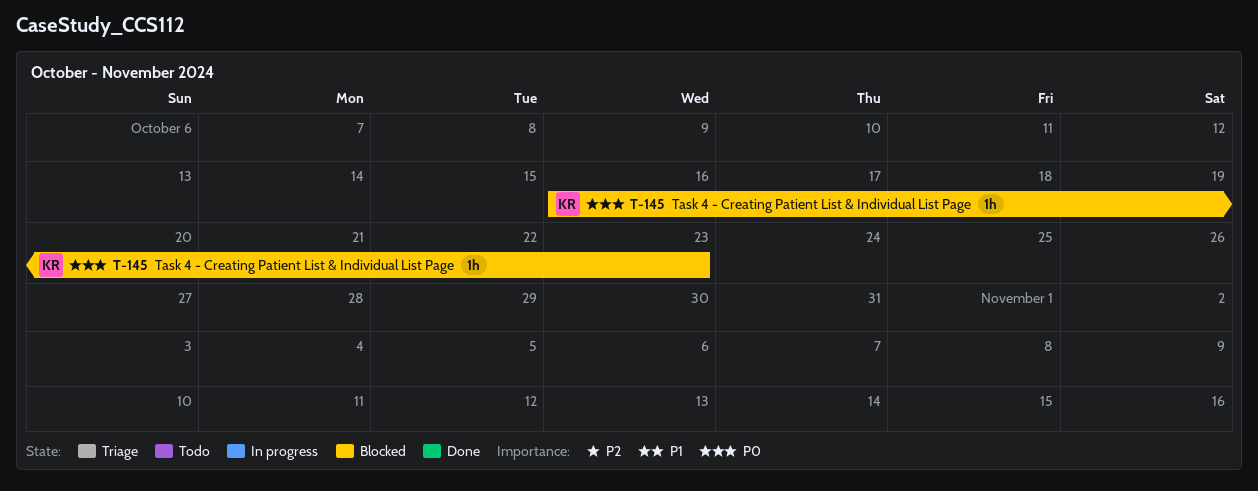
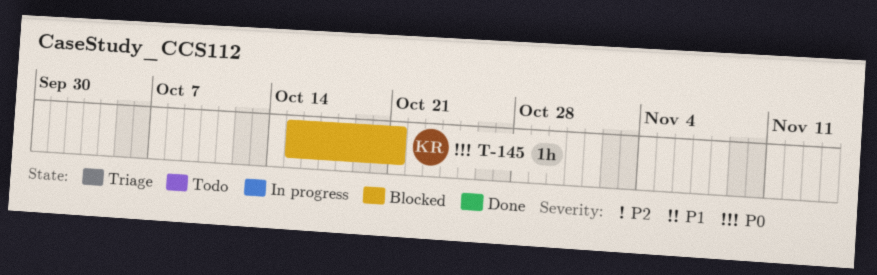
T-145, start: Oct 16 -> Oct 15
T-145, due: Oct 23 -> Oct 21

